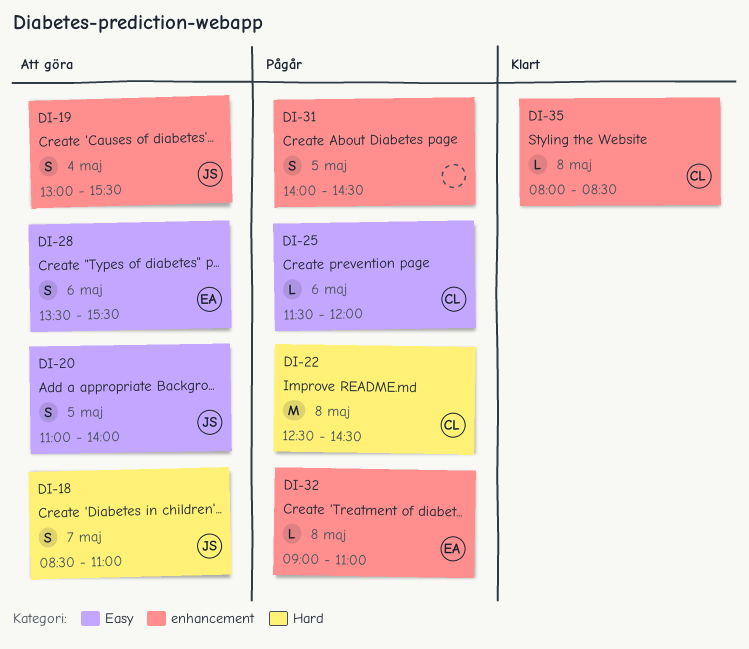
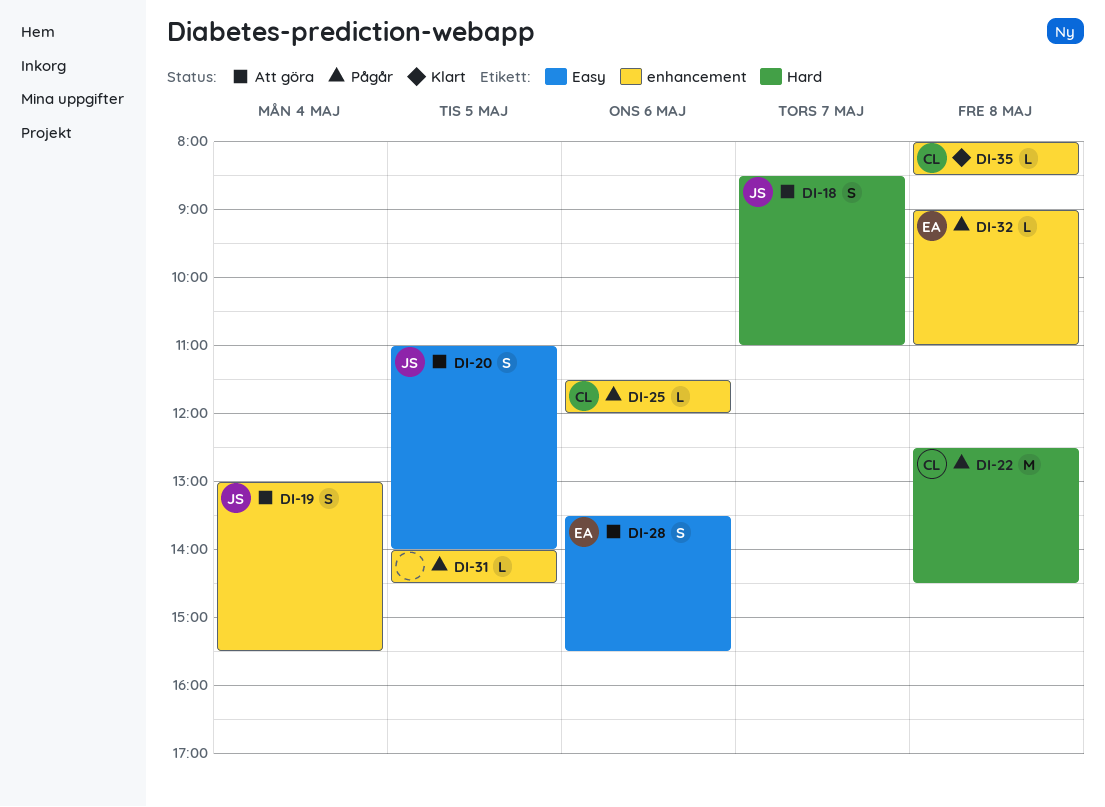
DI-25, label: Easy -> enhancement
DI-31, estimate: S -> L

